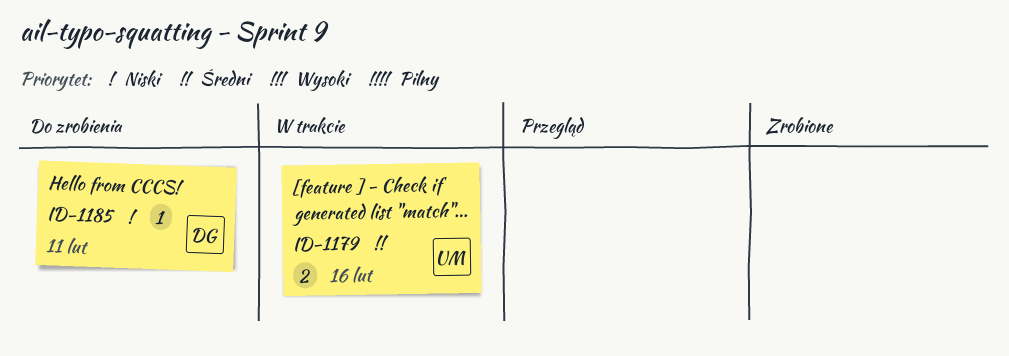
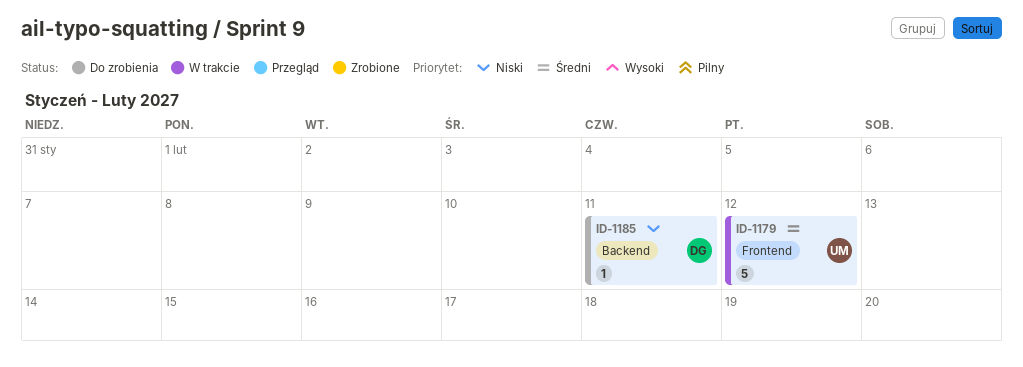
ID-1179, estimate: 2 -> 5
ID-1179, due: Feb 16 -> Feb 12

